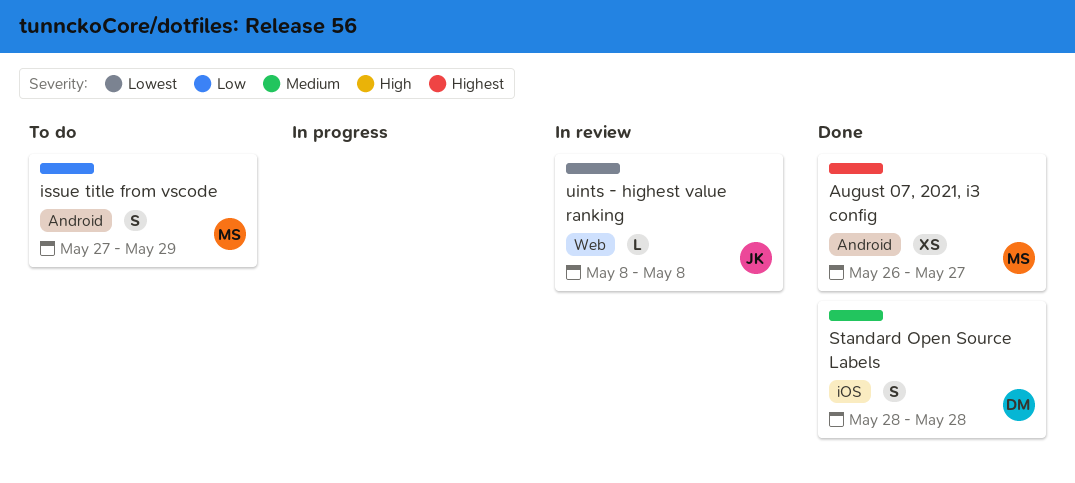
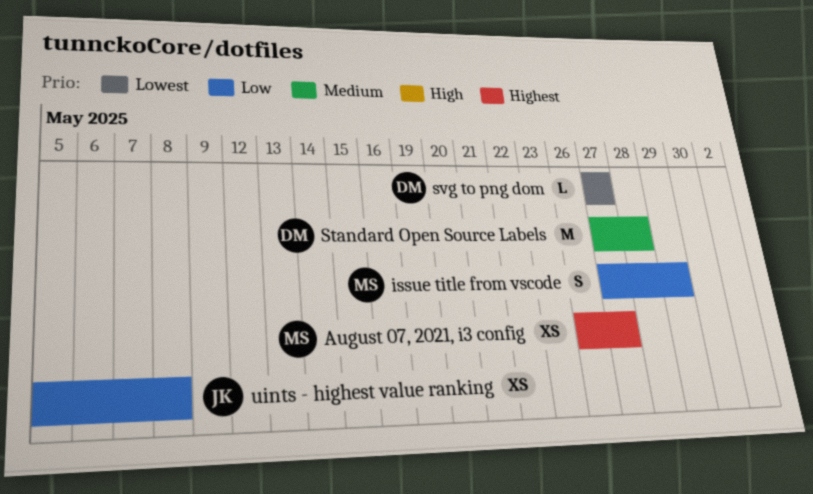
Standard Open Source Labels, estimate: S -> M
Standard Open Source Labels, start: May 28 -> May 27
svg to png dom: none -> present
uints - highest value ranking, priority: Lowest -> Low
uints - highest value ranking, estimate: L -> XS
uints - highest value ranking, start: May 8 -> May 5

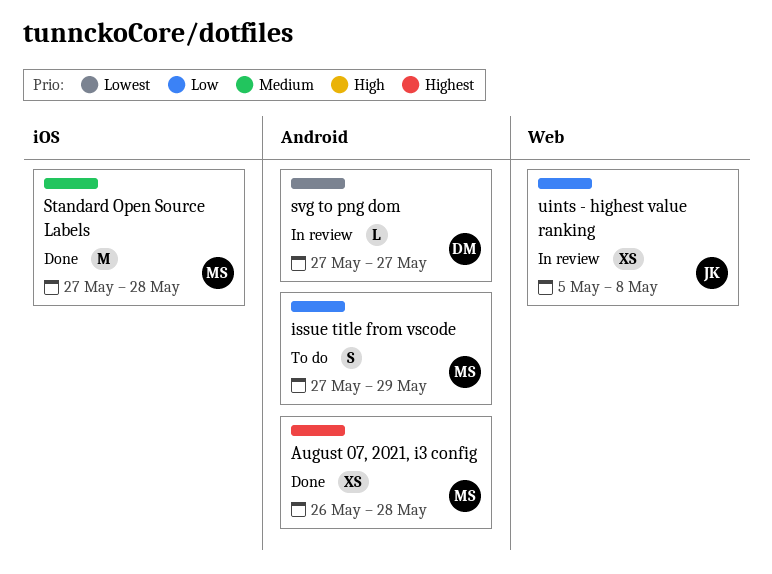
August 07, 2021, i3 config, due: May 27 -> May 28
Standard Open Source Labels, owner: DM -> MS

